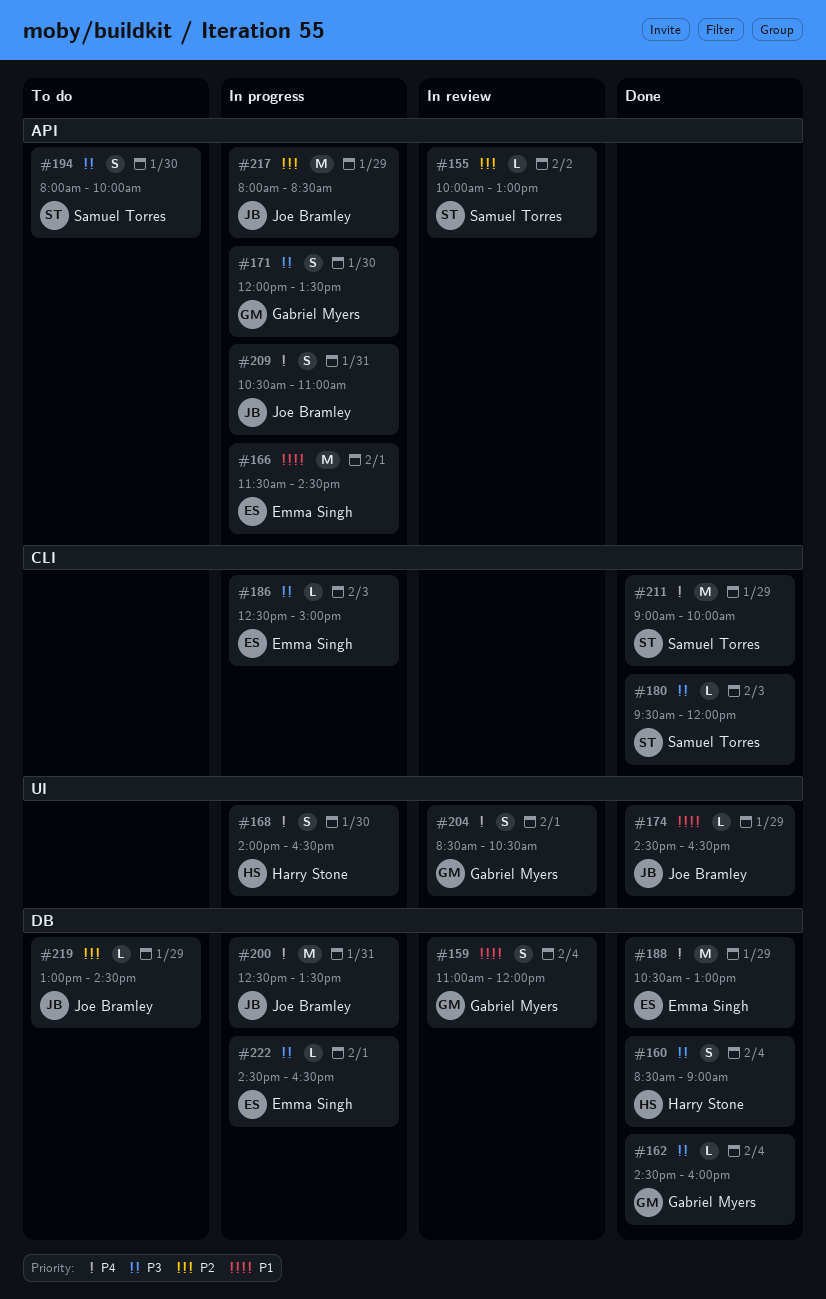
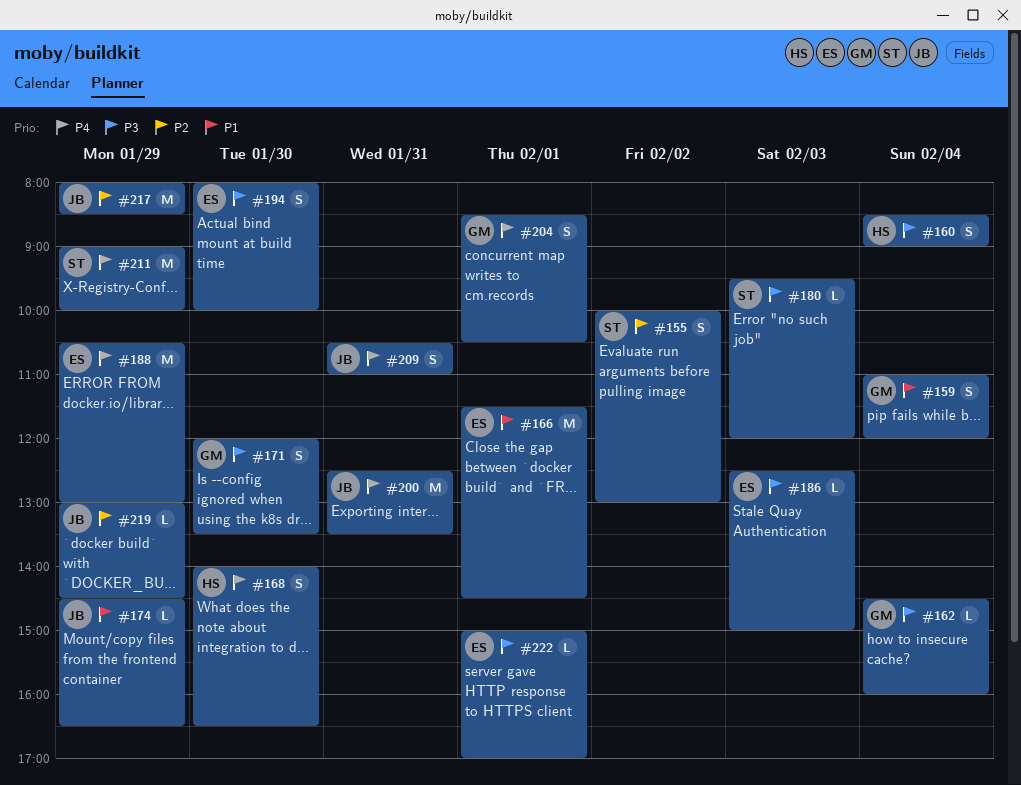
#155, estimate: L -> S
#194, owner: Samuel Torres -> Emma Singh
#222, begins: 14:30 -> 15:00
#222, ends: 16:30 -> 17:00

